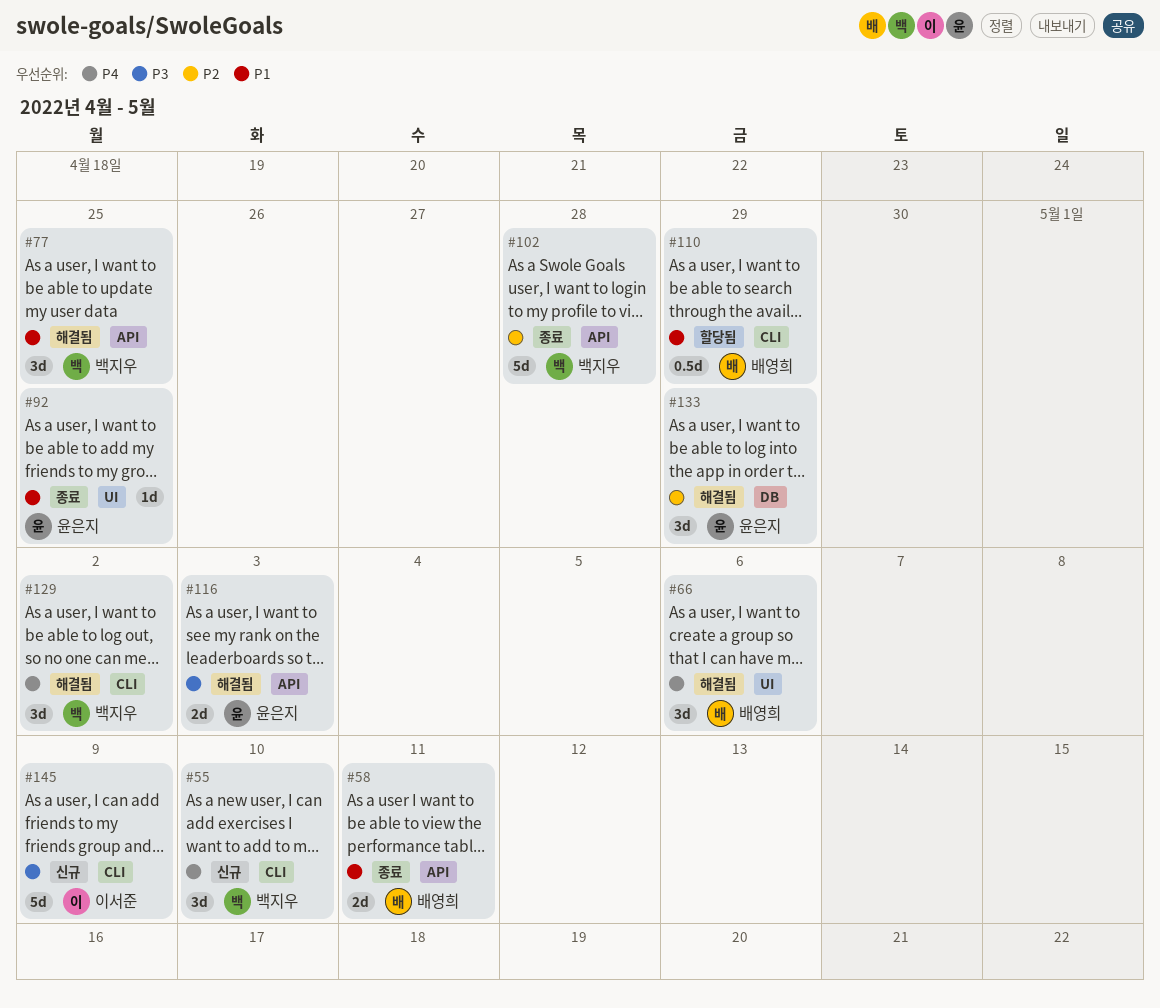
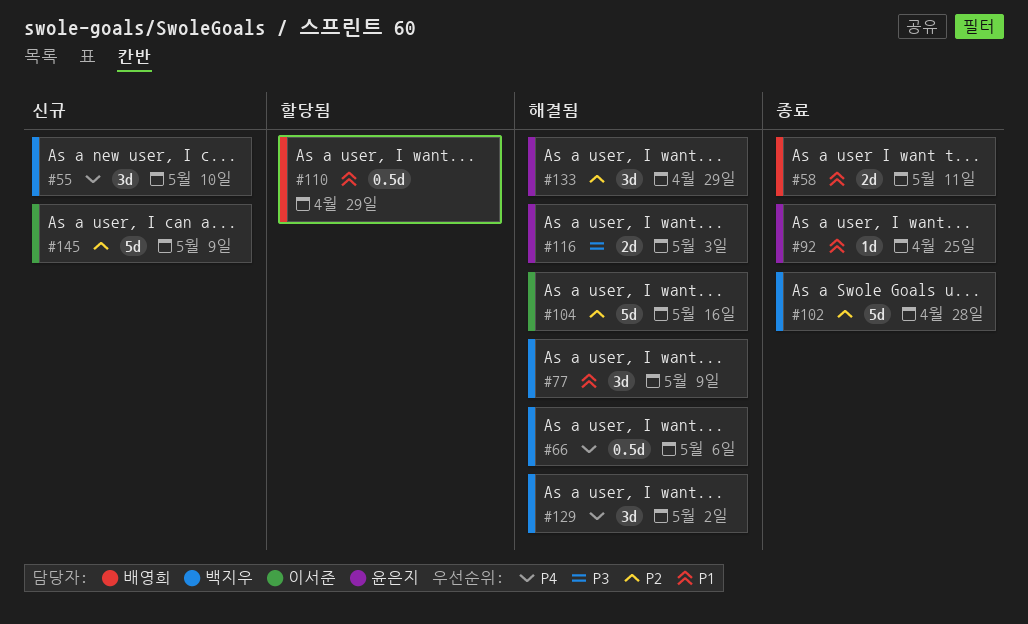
#66, owner: 배영희 -> 백지우
#66, estimate: 3d -> 0.5d
#77, due: Apr 25 -> May 9
#104: none -> present
#145, priority: P3 -> P2

